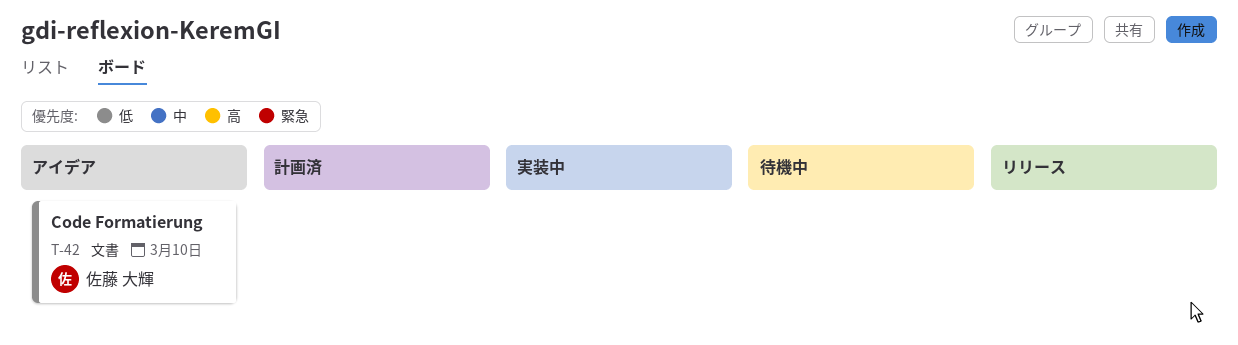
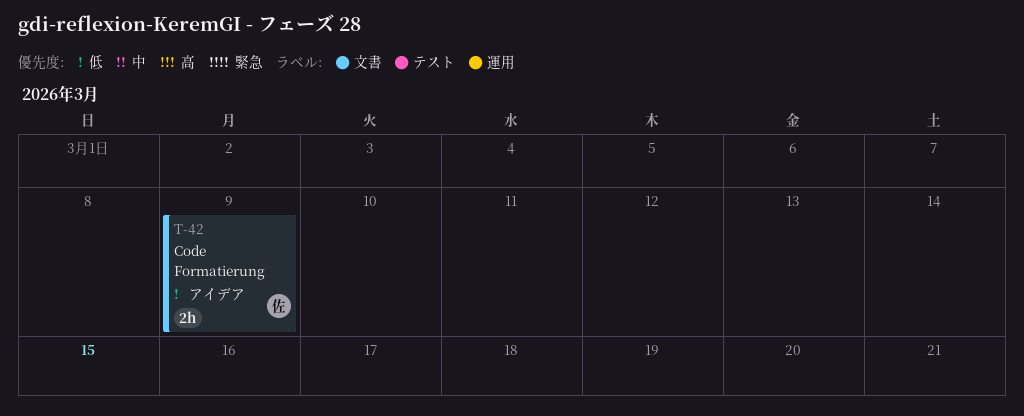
T-42, due: Mar 10 -> Mar 9

